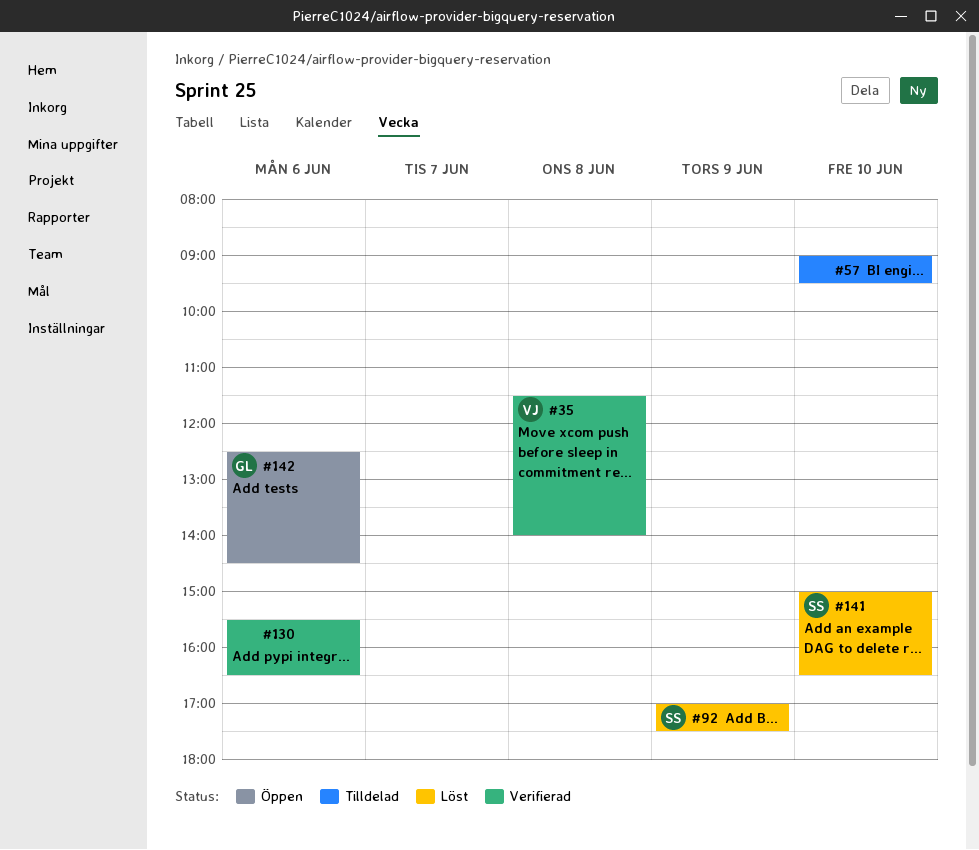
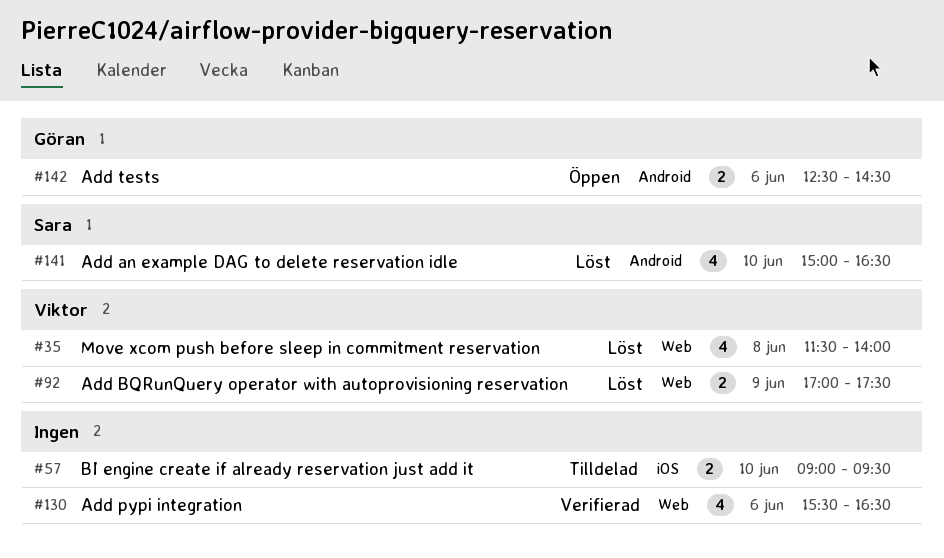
#35, status: Verifierad -> Löst
#92, owner: Sara -> Viktor

